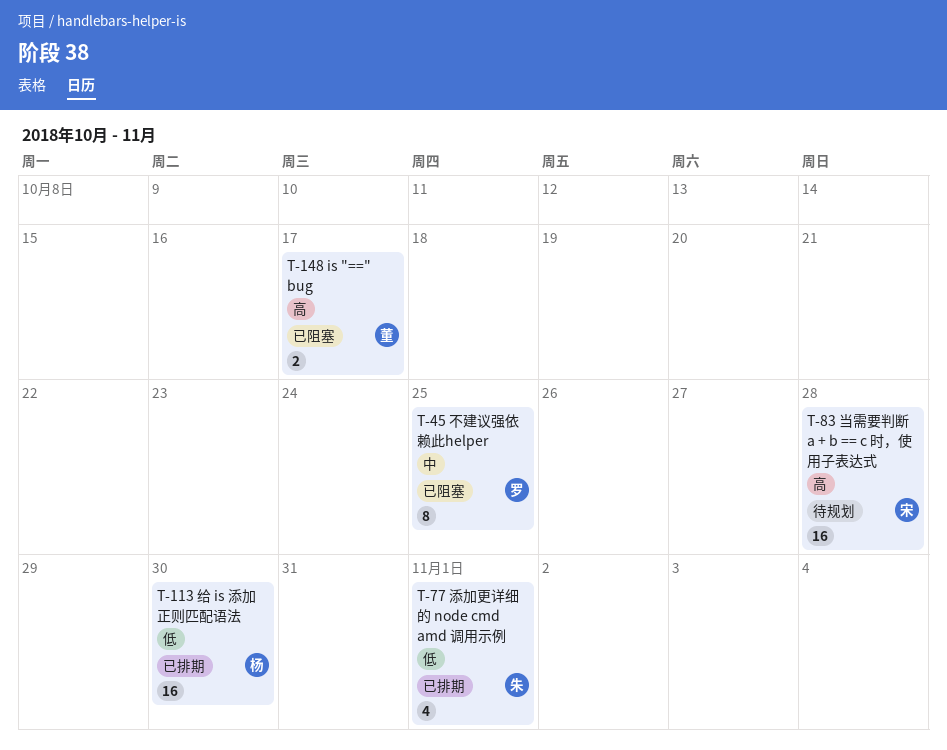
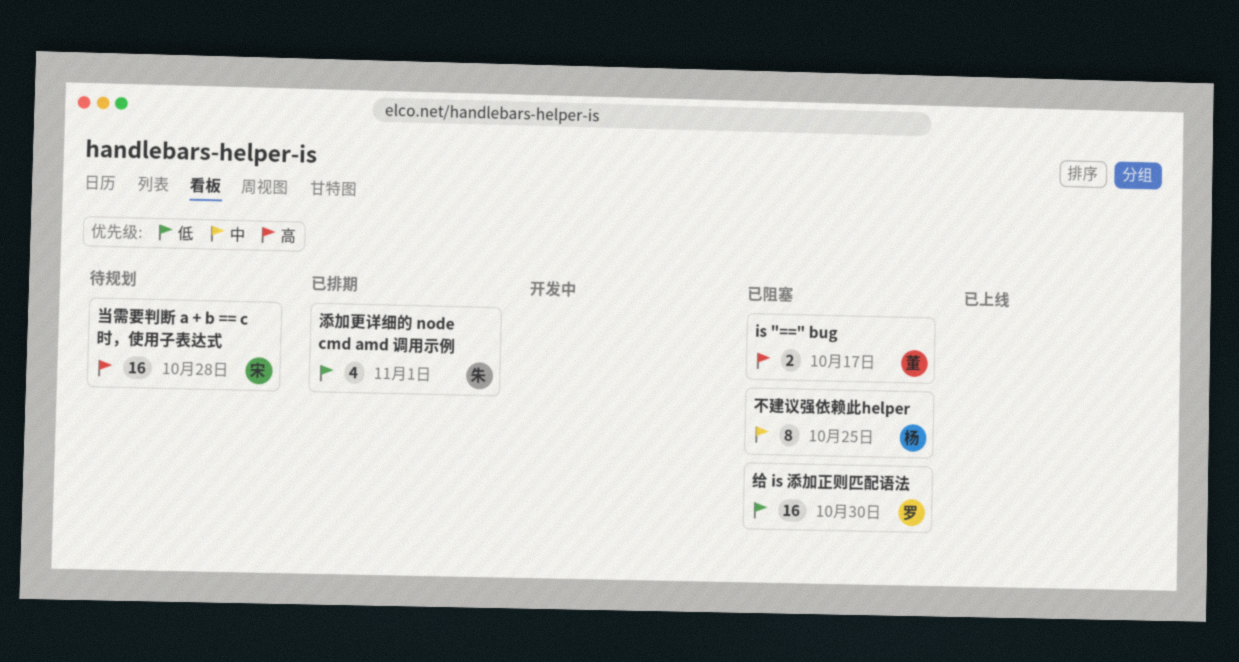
不建议强依赖此helper, owner: 罗 -> 杨
给 is 添加正则匹配语法, status: 已排期 -> 已阻塞
给 is 添加正则匹配语法, owner: 杨 -> 罗

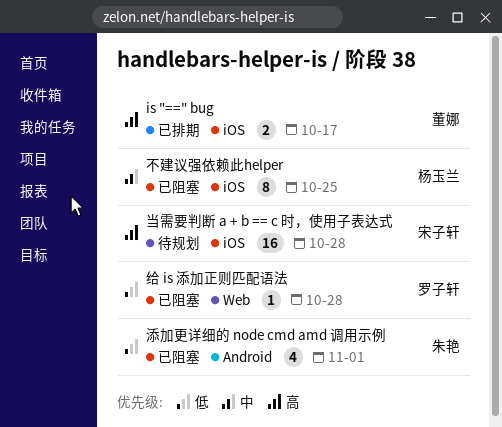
is "==" bug, status: 已阻塞 -> 已排期
添加更详细的 node cmd amd 调用示例, status: 已排期 -> 已阻塞
给 is 添加正则匹配语法, estimate: 16 -> 1
给 is 添加正则匹配语法, due: Oct 30 -> Oct 28

